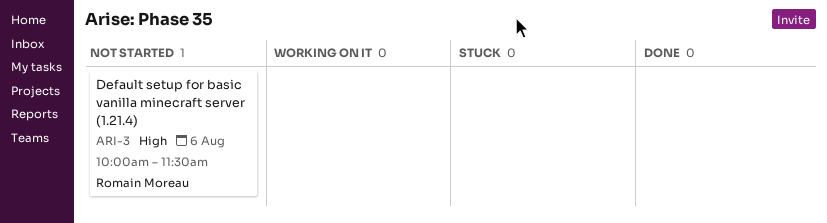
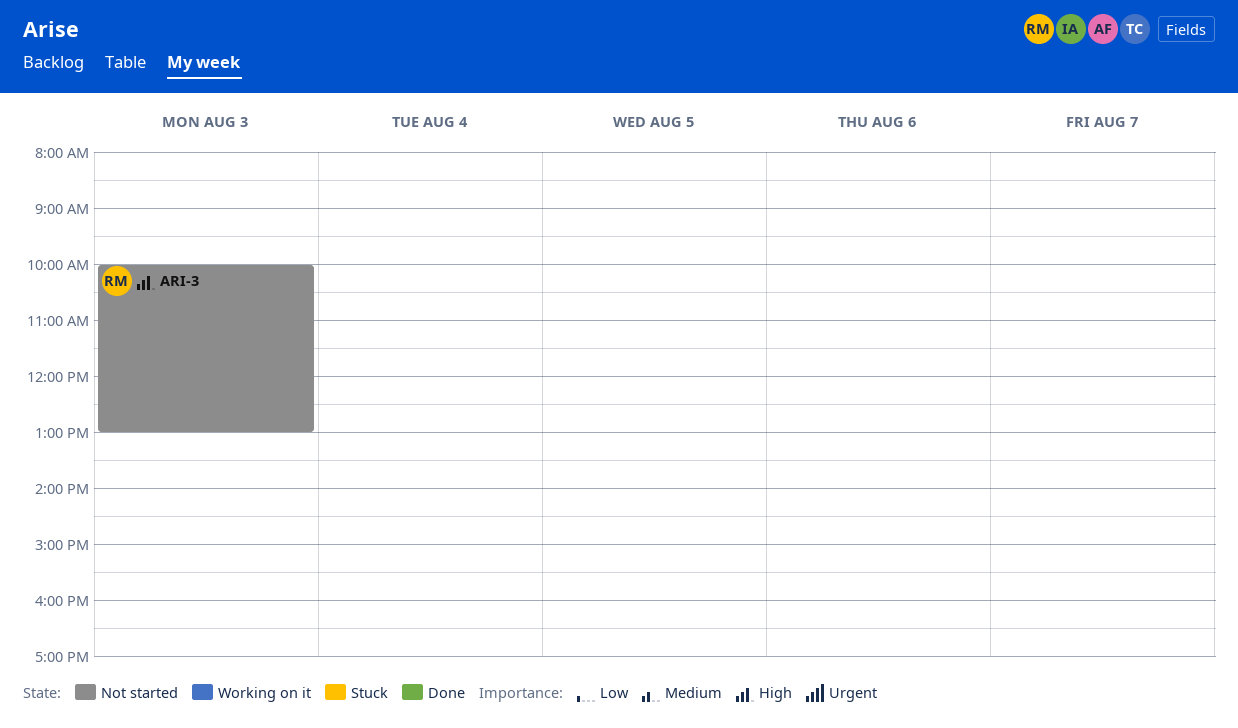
ARI-3, day: Aug 6 -> Aug 3
ARI-3, ends: 11:30 -> 13:00

